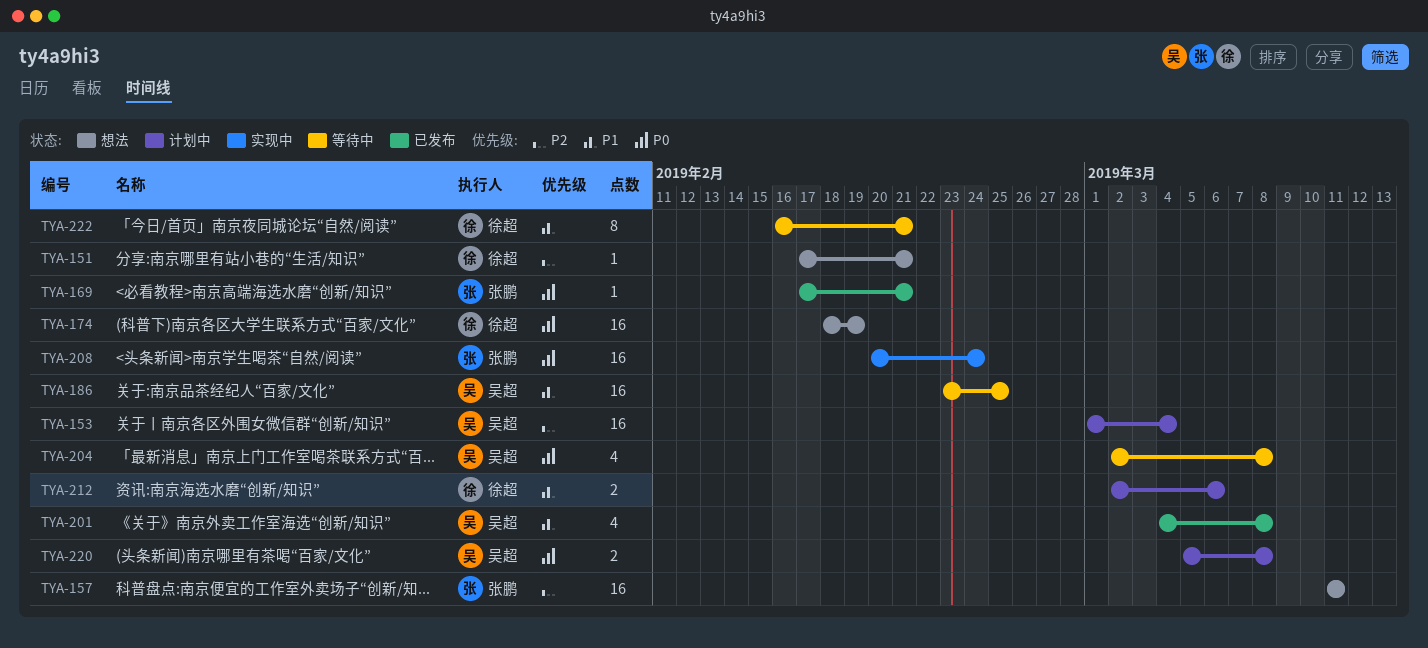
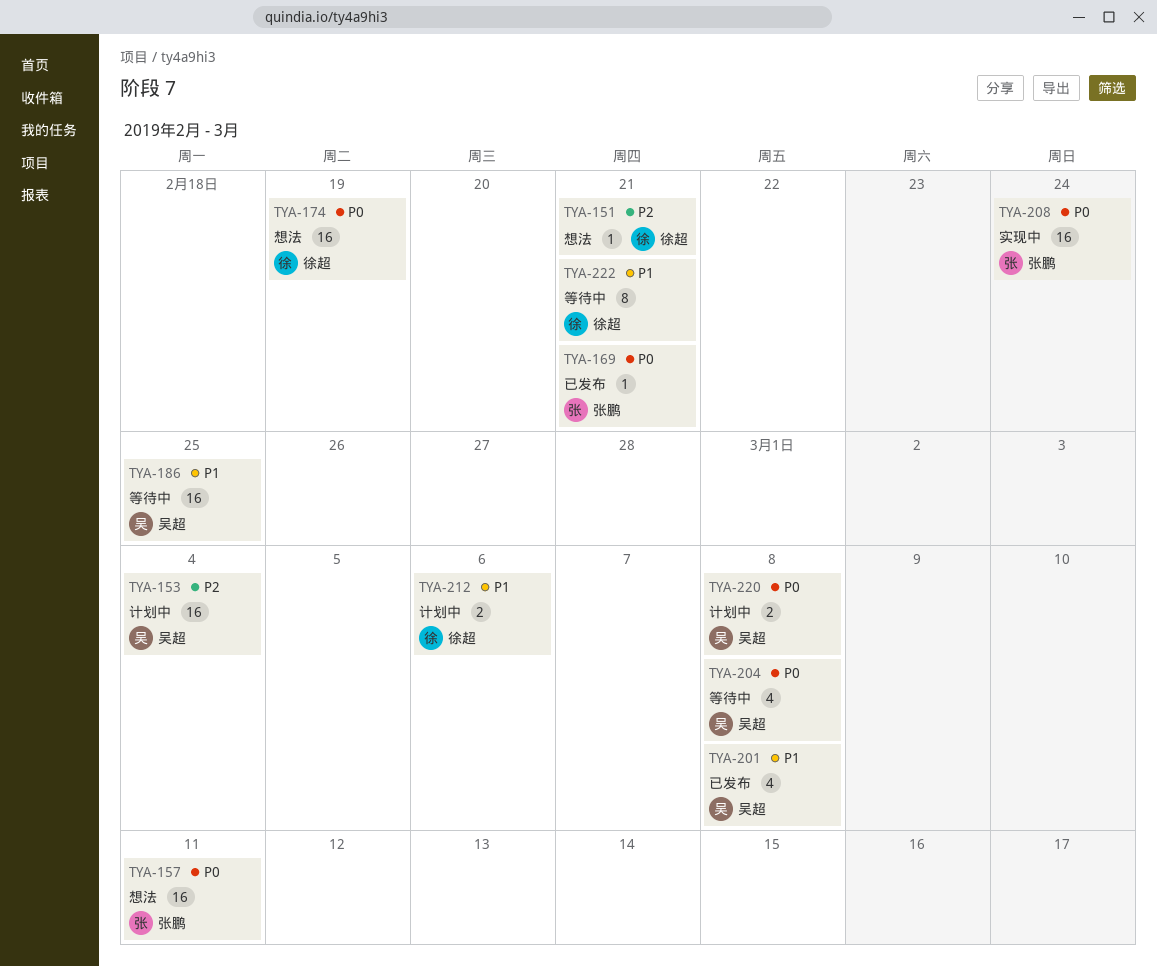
TYA-157, priority: P2 -> P0

